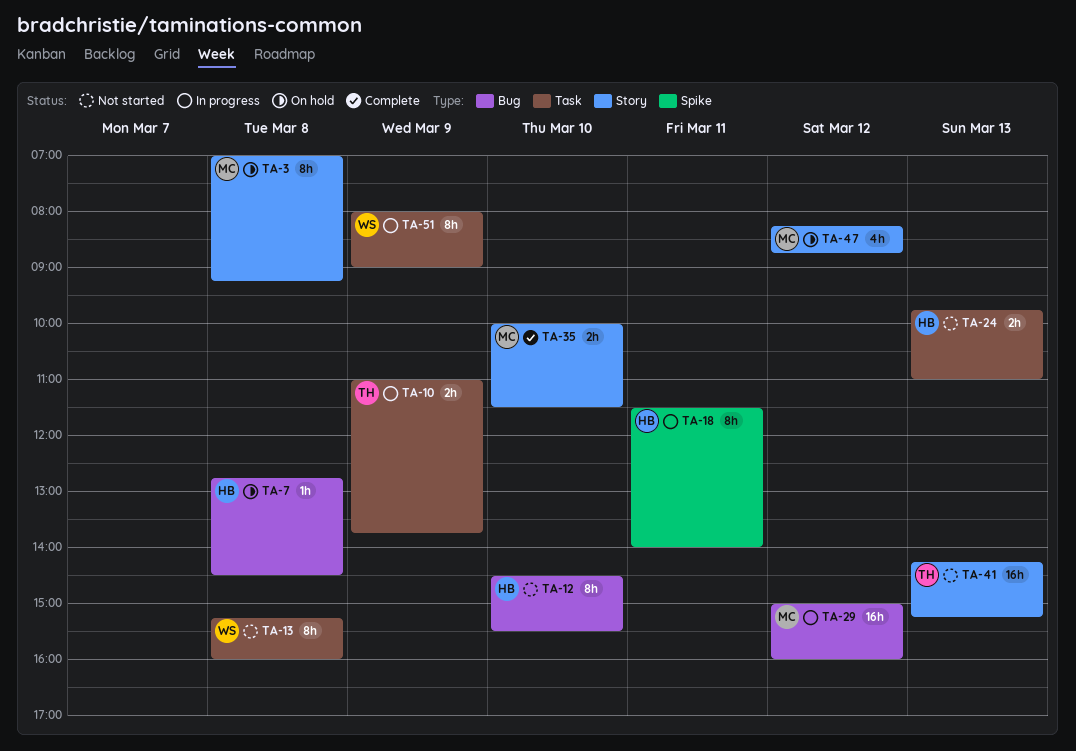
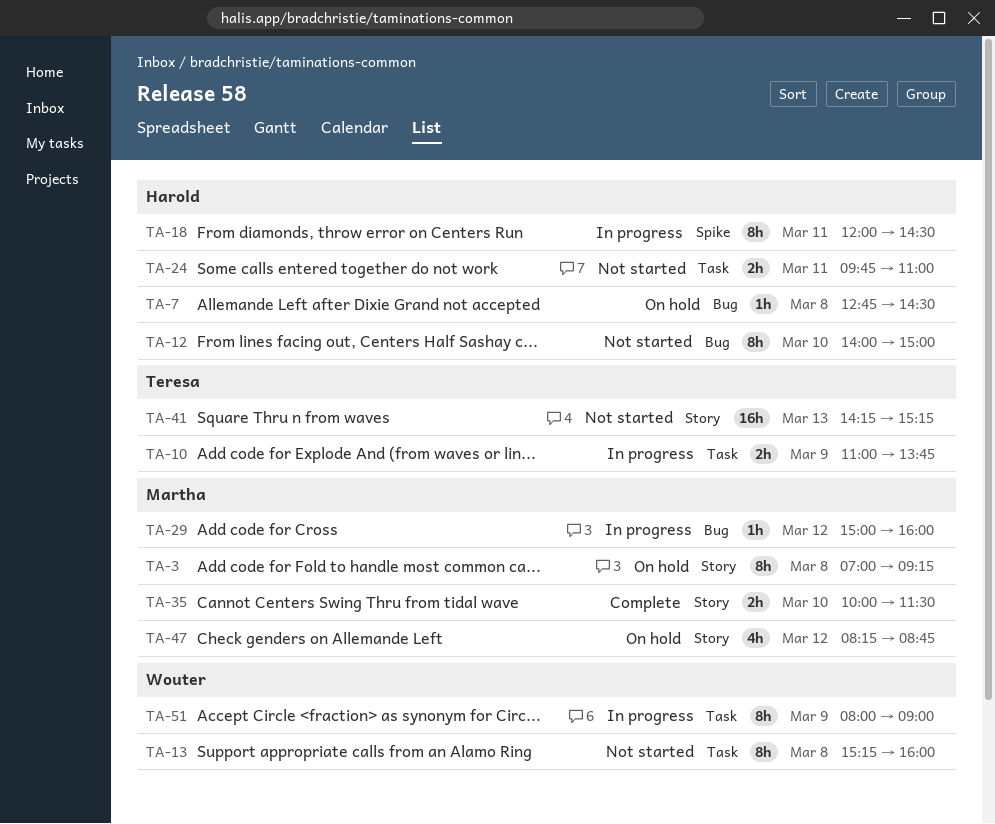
TA-12, begins: 14:30 -> 14:00
TA-12, ends: 15:30 -> 15:00
TA-18, begins: 11:30 -> 12:00
TA-18, ends: 14:00 -> 14:30
TA-24, day: Mar 13 -> Mar 11
TA-29, estimate: 16h -> 1h

